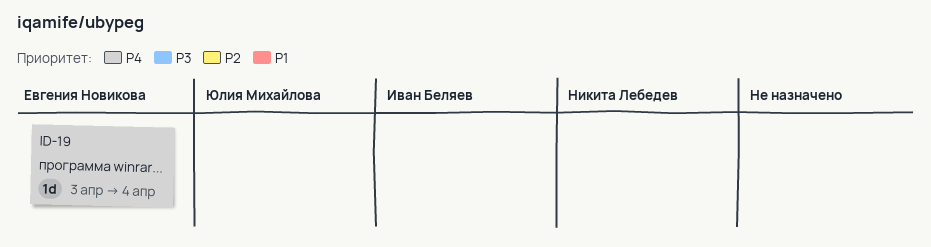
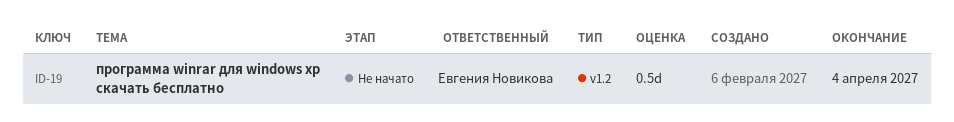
ID-19, estimate: 1d -> 0.5d

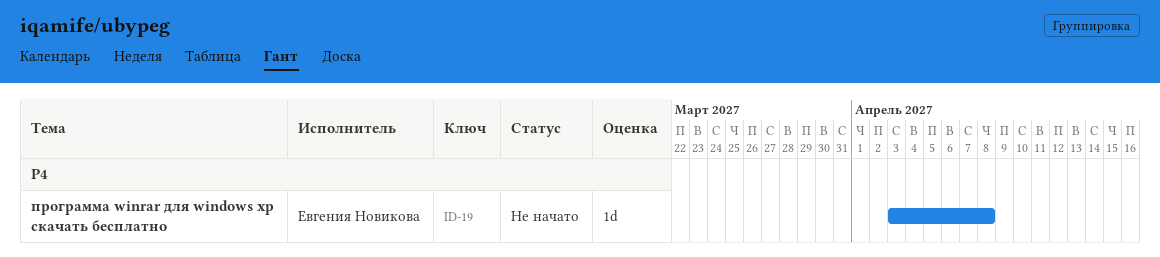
ID-19, estimate: 0.5d -> 1d
ID-19, due: Apr 4 -> Apr 8

